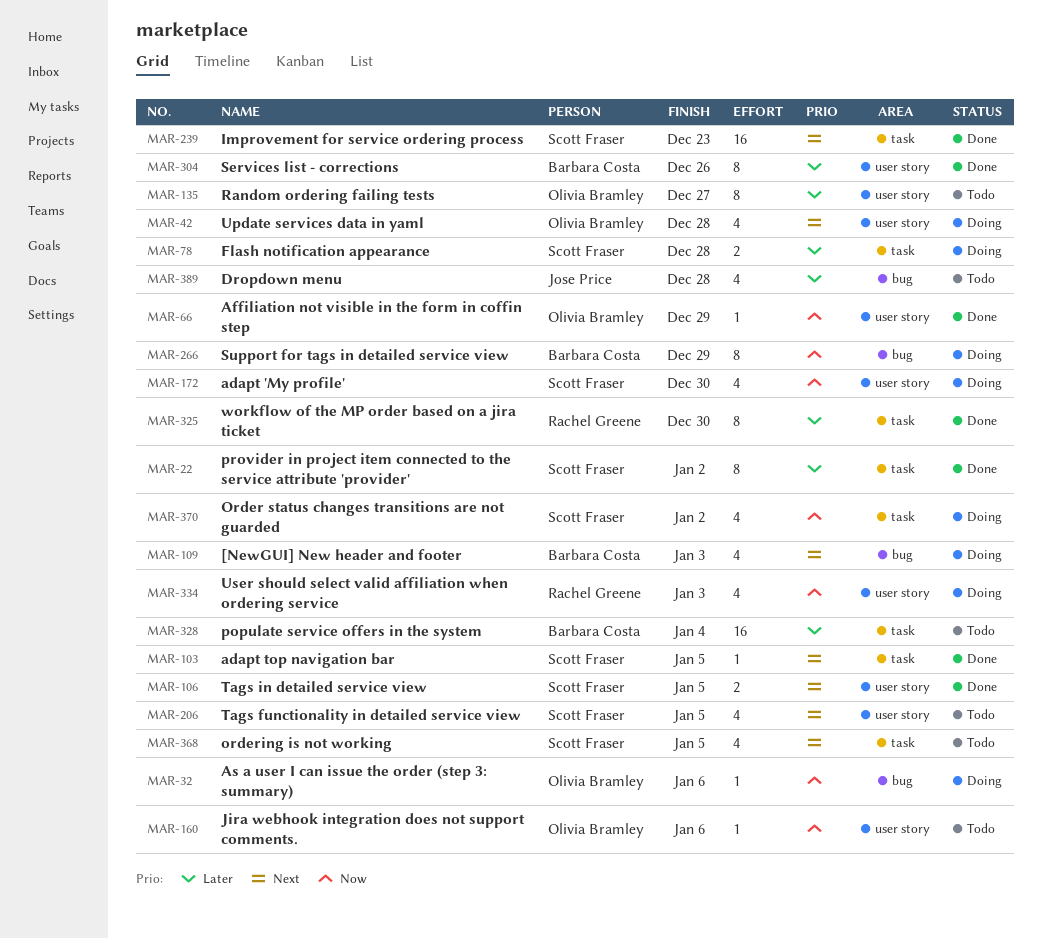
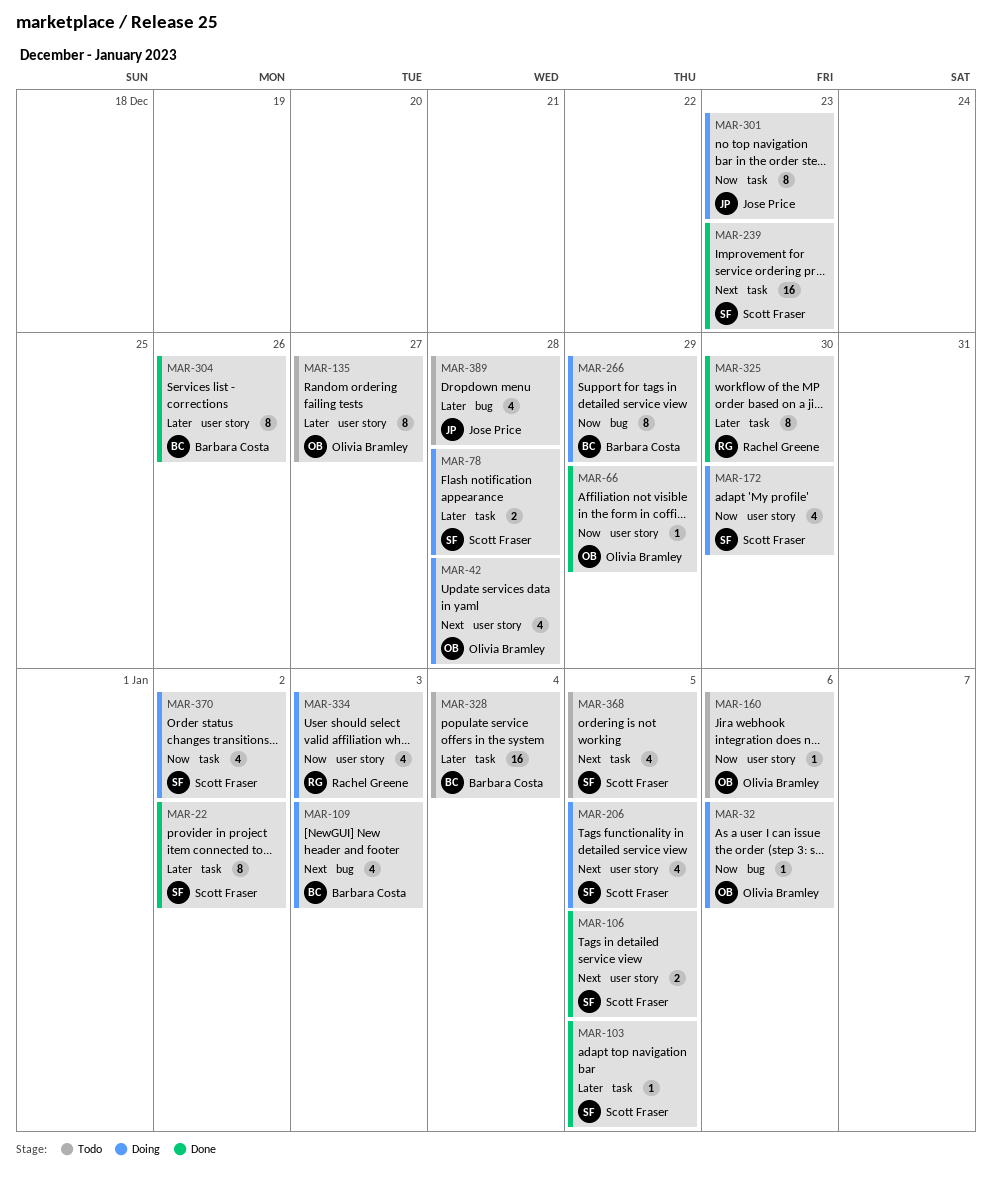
MAR-103, priority: Next -> Later
MAR-206, status: Todo -> Doing
MAR-301: none -> present

